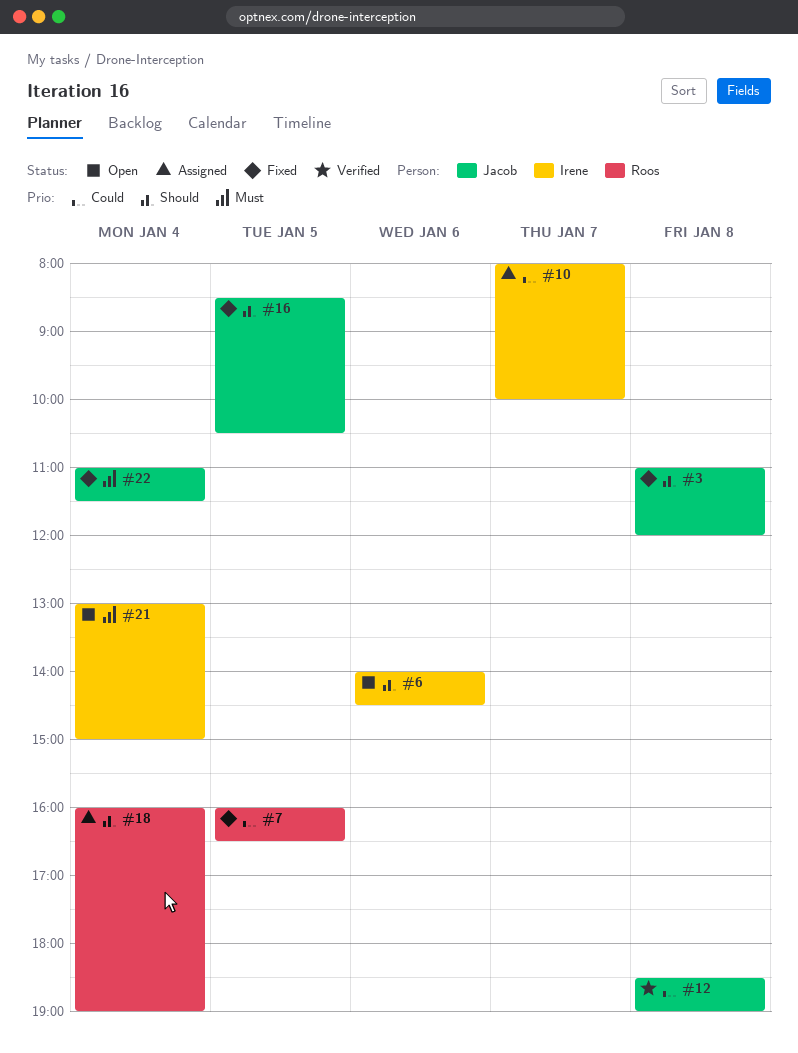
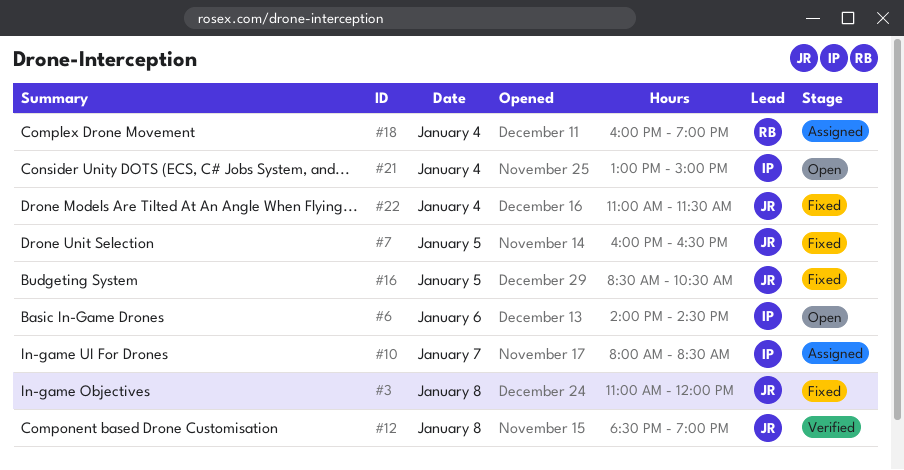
#7, owner: Roos -> Jacob
#10, ends: 10:00 -> 08:30

